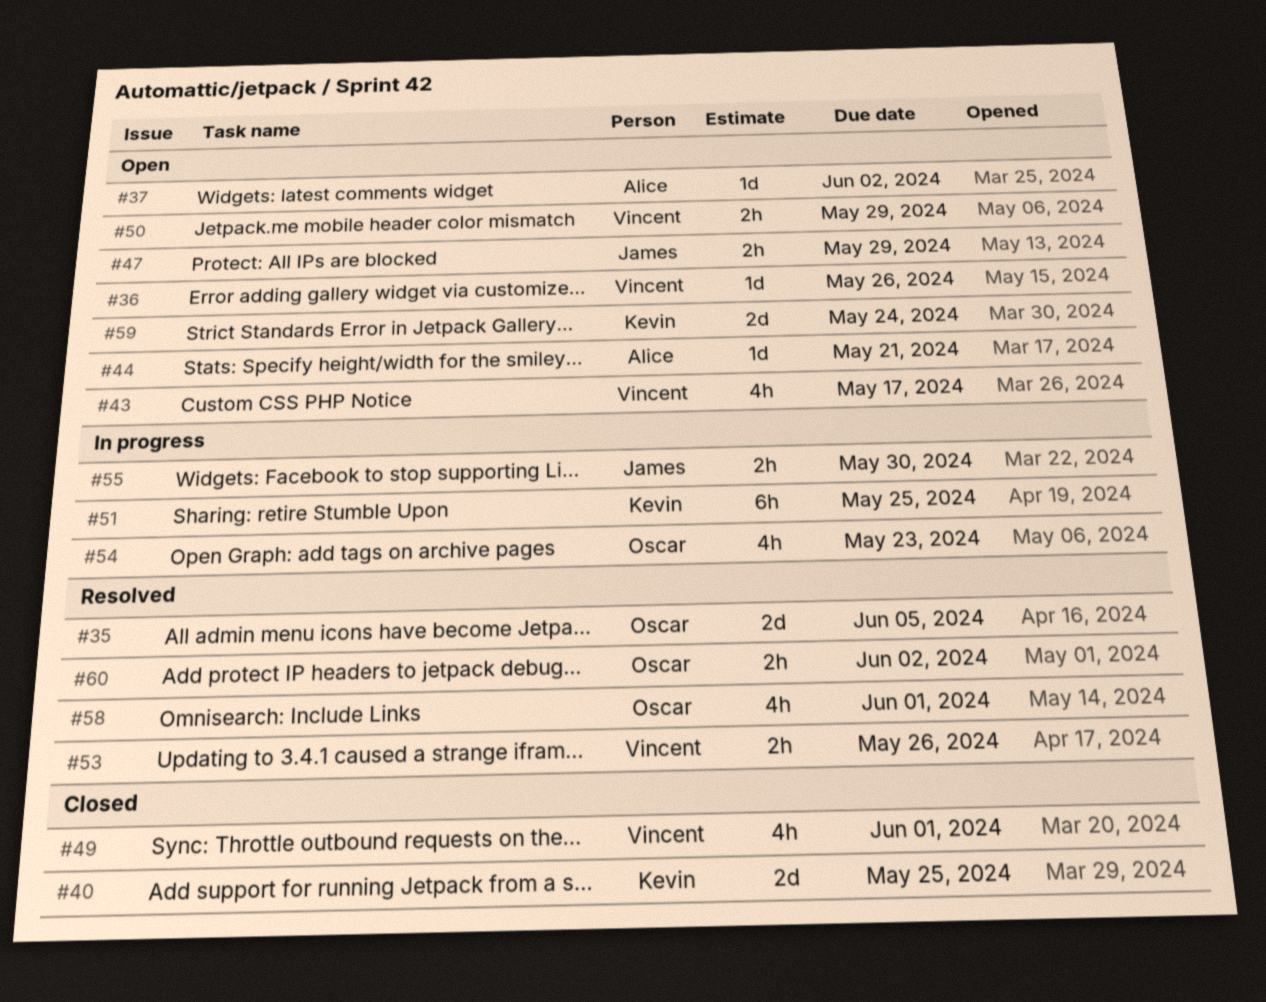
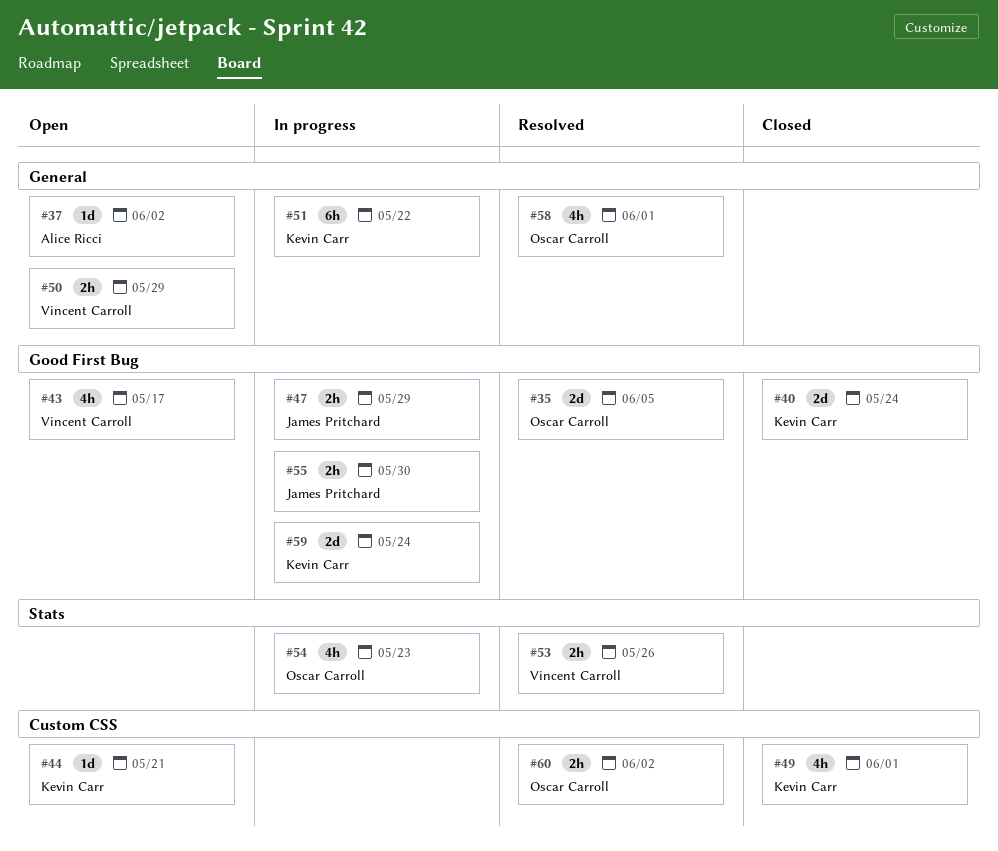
#36: present -> none
#40, due: May 25 -> May 24
#44, owner: Alice Ricci -> Kevin Carr
#47, status: Open -> In progress
#49, owner: Vincent Carroll -> Kevin Carr
#51, due: May 25 -> May 22
#59, status: Open -> In progress

